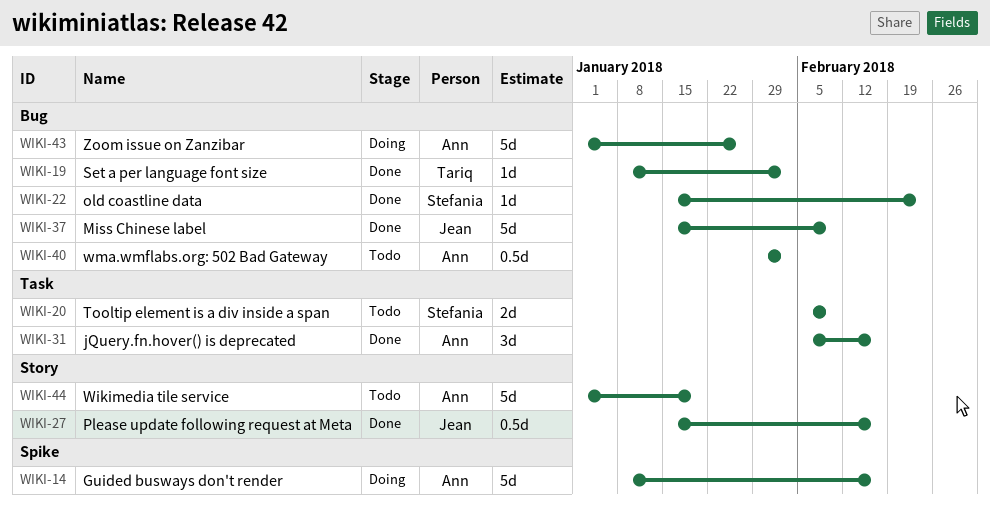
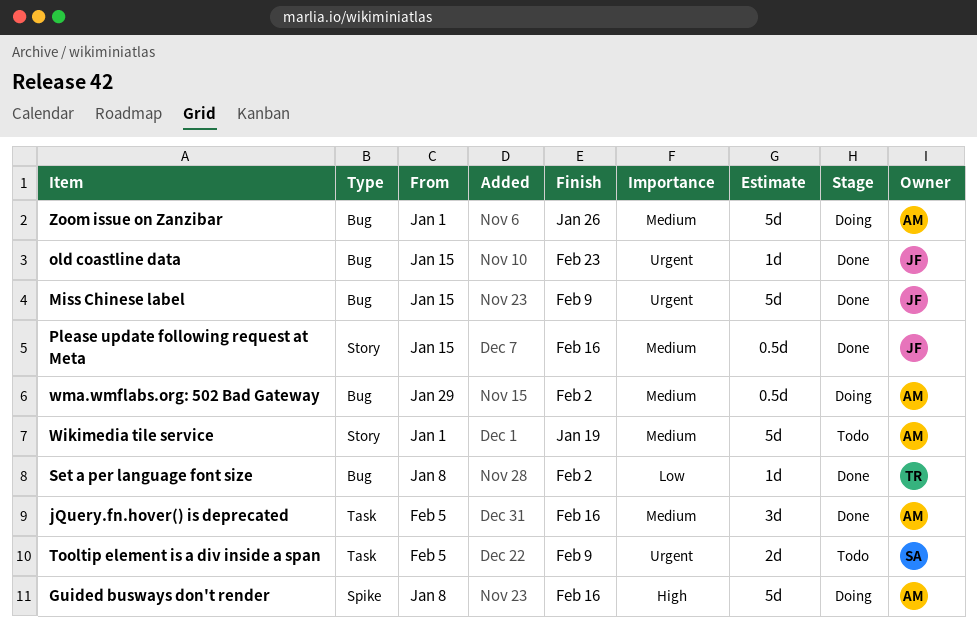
old coastline data, owner: Stefania -> Jean
wma.wmflabs.org: 502 Bad Gateway, status: Todo -> Doing

